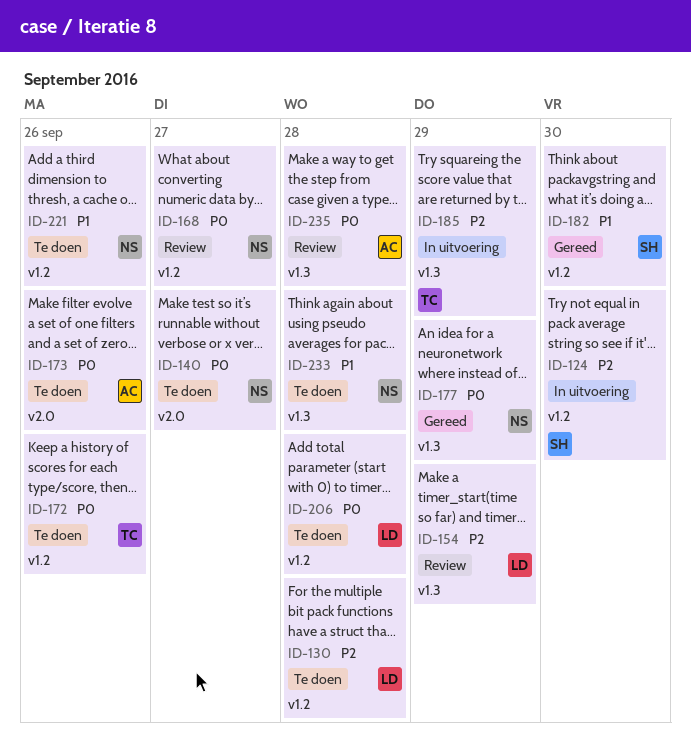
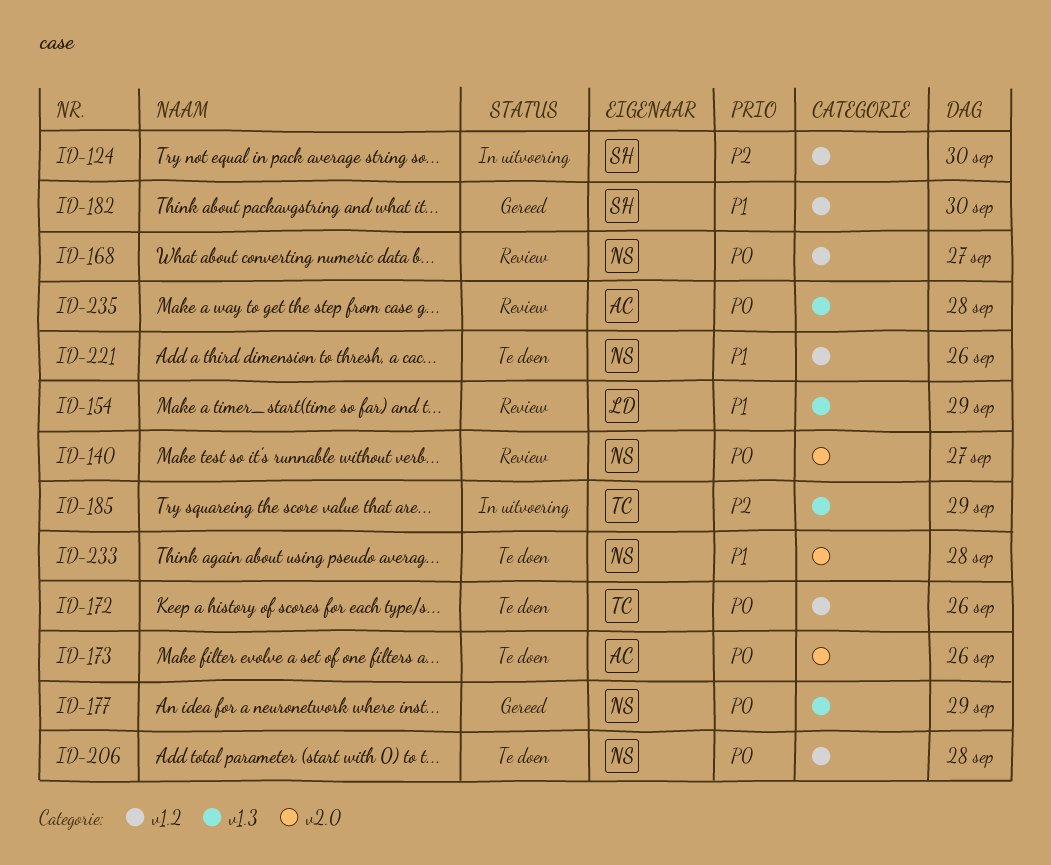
ID-130: present -> none
ID-140, status: Te doen -> Review
ID-154, priority: P2 -> P1
ID-206, owner: LD -> NS
ID-233, label: v1.3 -> v2.0

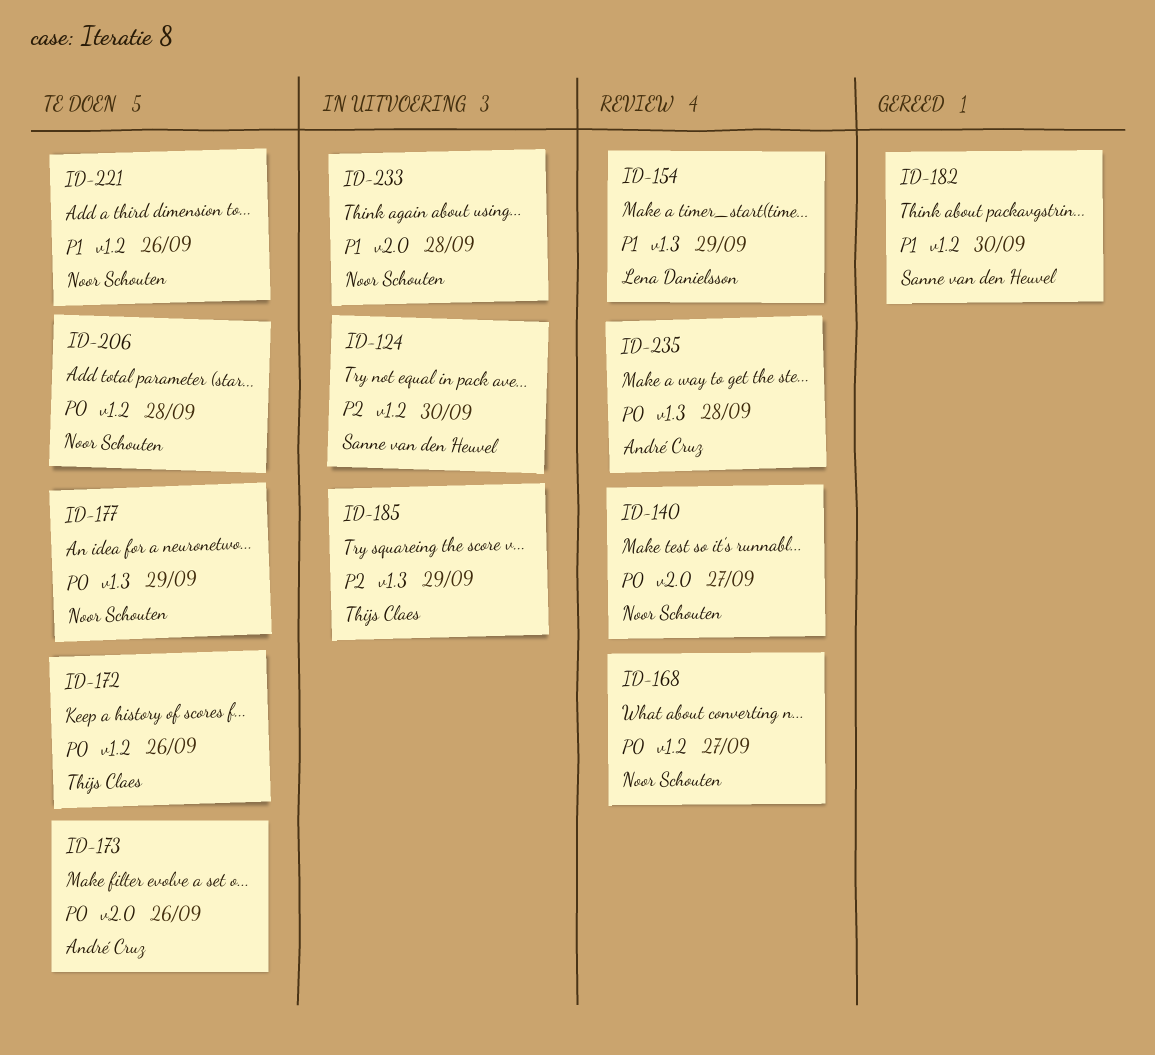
ID-177, status: Gereed -> Te doen
ID-233, status: Te doen -> In uitvoering

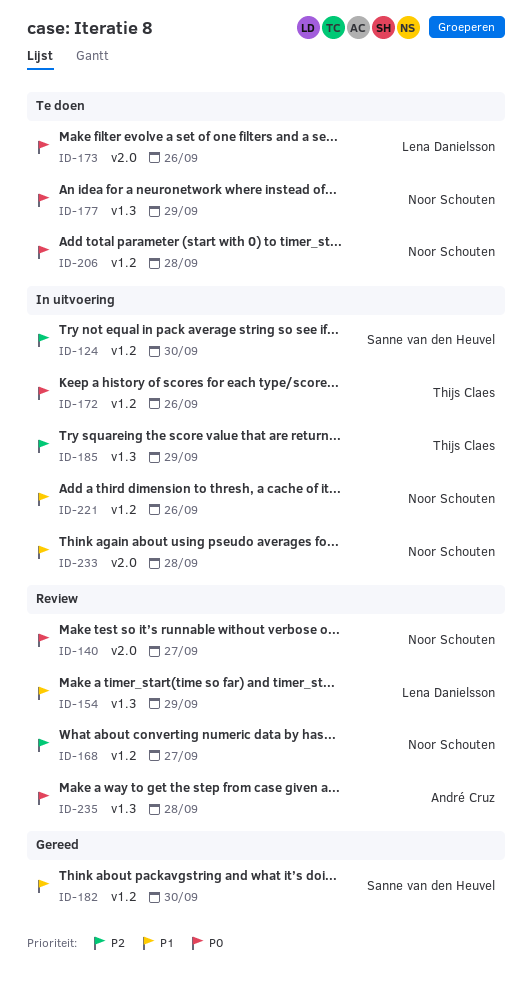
ID-168, priority: P0 -> P2
ID-172, status: Te doen -> In uitvoering
ID-173, owner: André Cruz -> Lena Danielsson
ID-221, status: Te doen -> In uitvoering

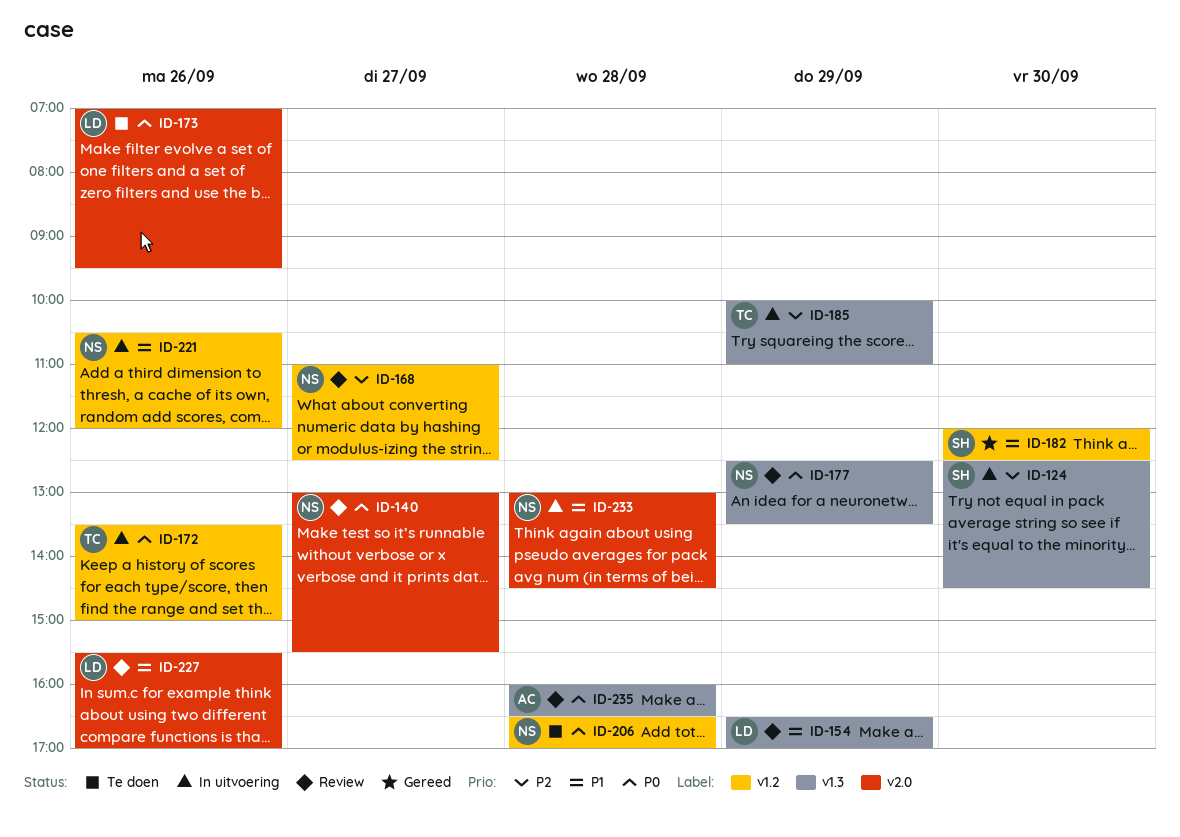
ID-124, label: v1.2 -> v1.3
ID-177, status: Te doen -> Review
ID-227: none -> present

